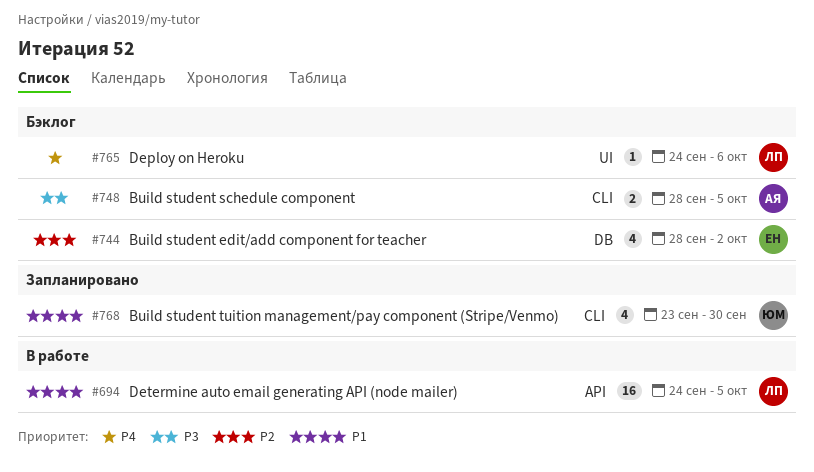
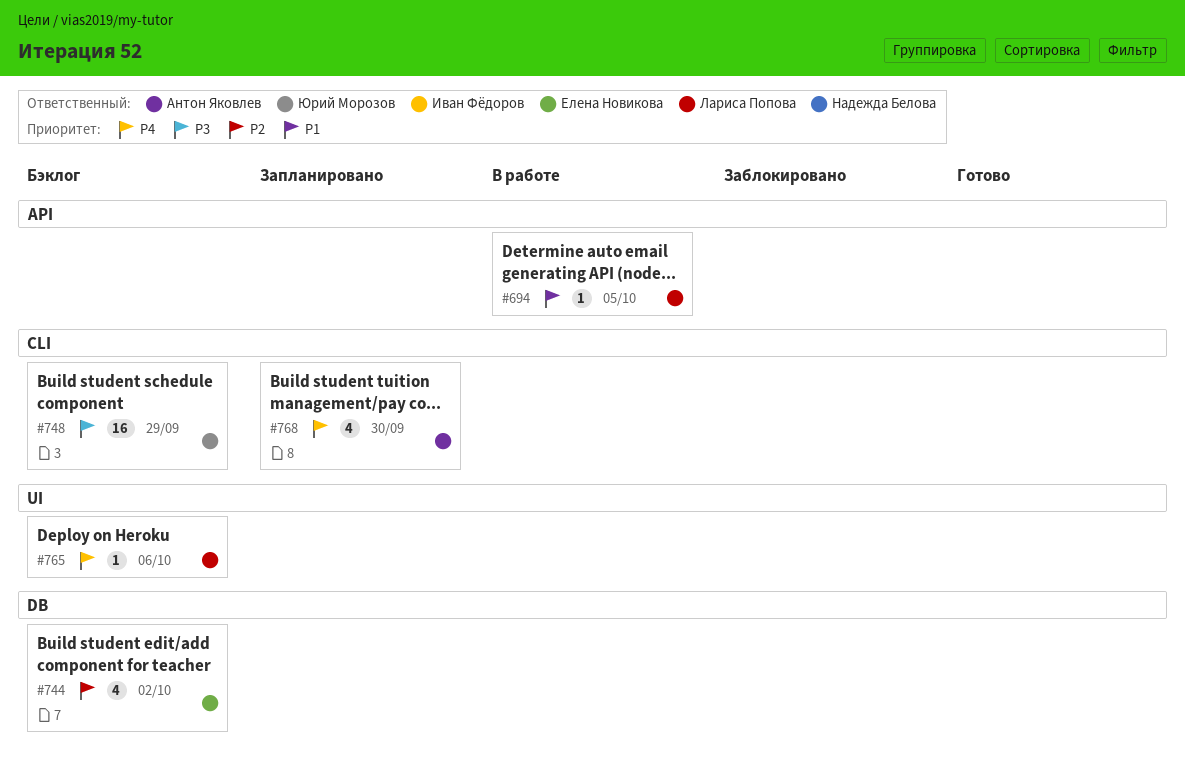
#694, estimate: 16 -> 1
#748, owner: Антон Яковлев -> Юрий Морозов
#748, estimate: 2 -> 16
#748, due: Oct 5 -> Sep 29
#768, owner: Юрий Морозов -> Антон Яковлев
#768, priority: P1 -> P4

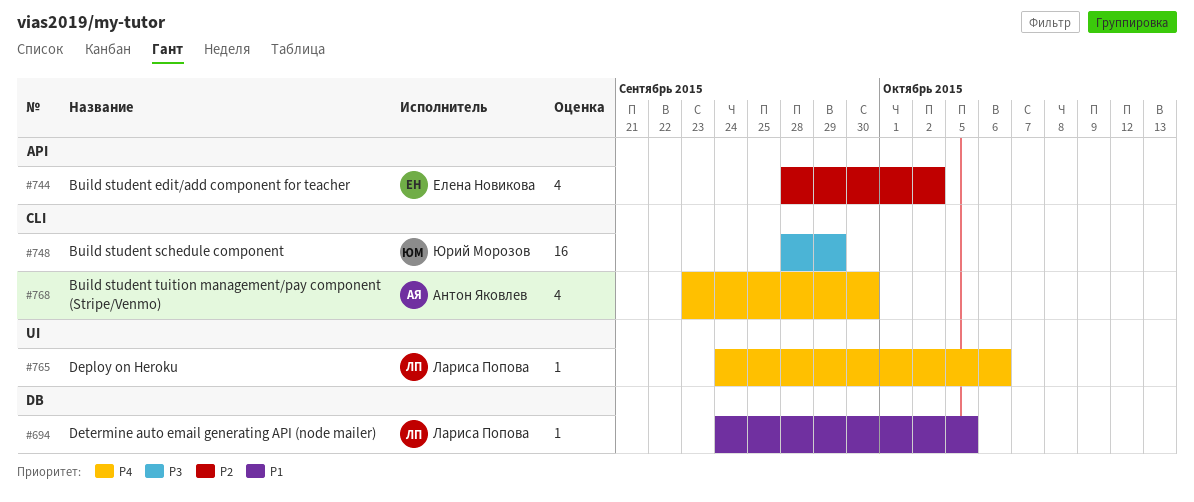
#694, label: API -> DB
#744, label: DB -> API

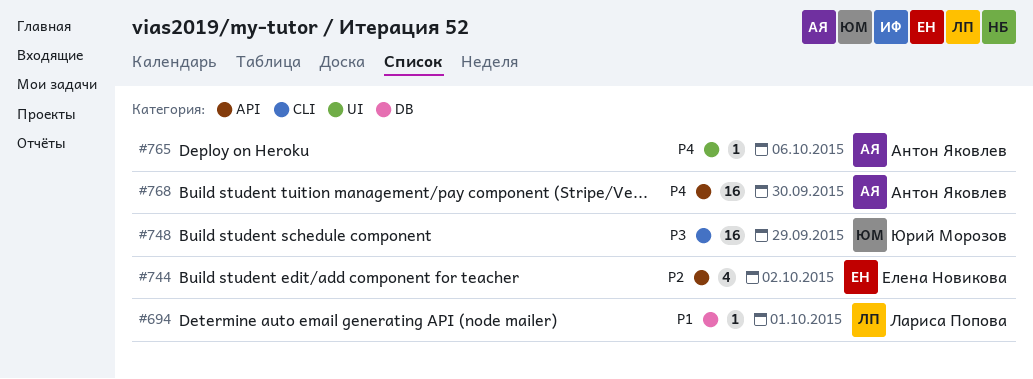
#694, due: Oct 5 -> Oct 1
#765, owner: Лариса Попова -> Антон Яковлев
#768, label: CLI -> API
#768, estimate: 4 -> 16

